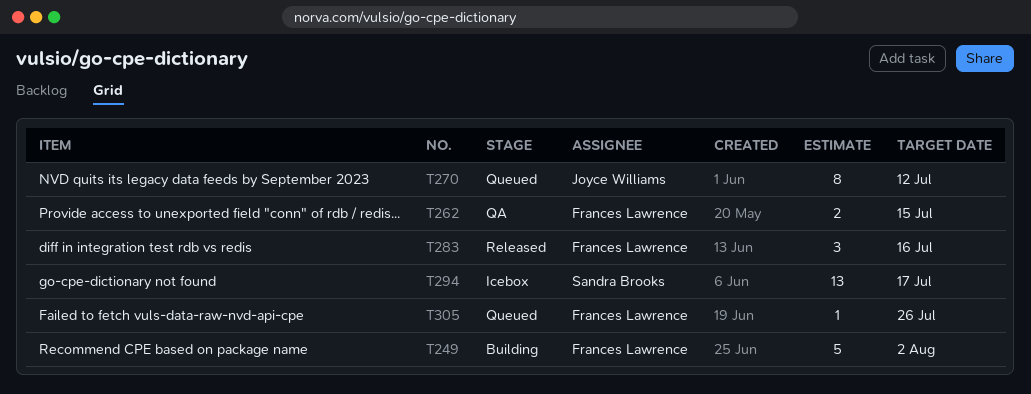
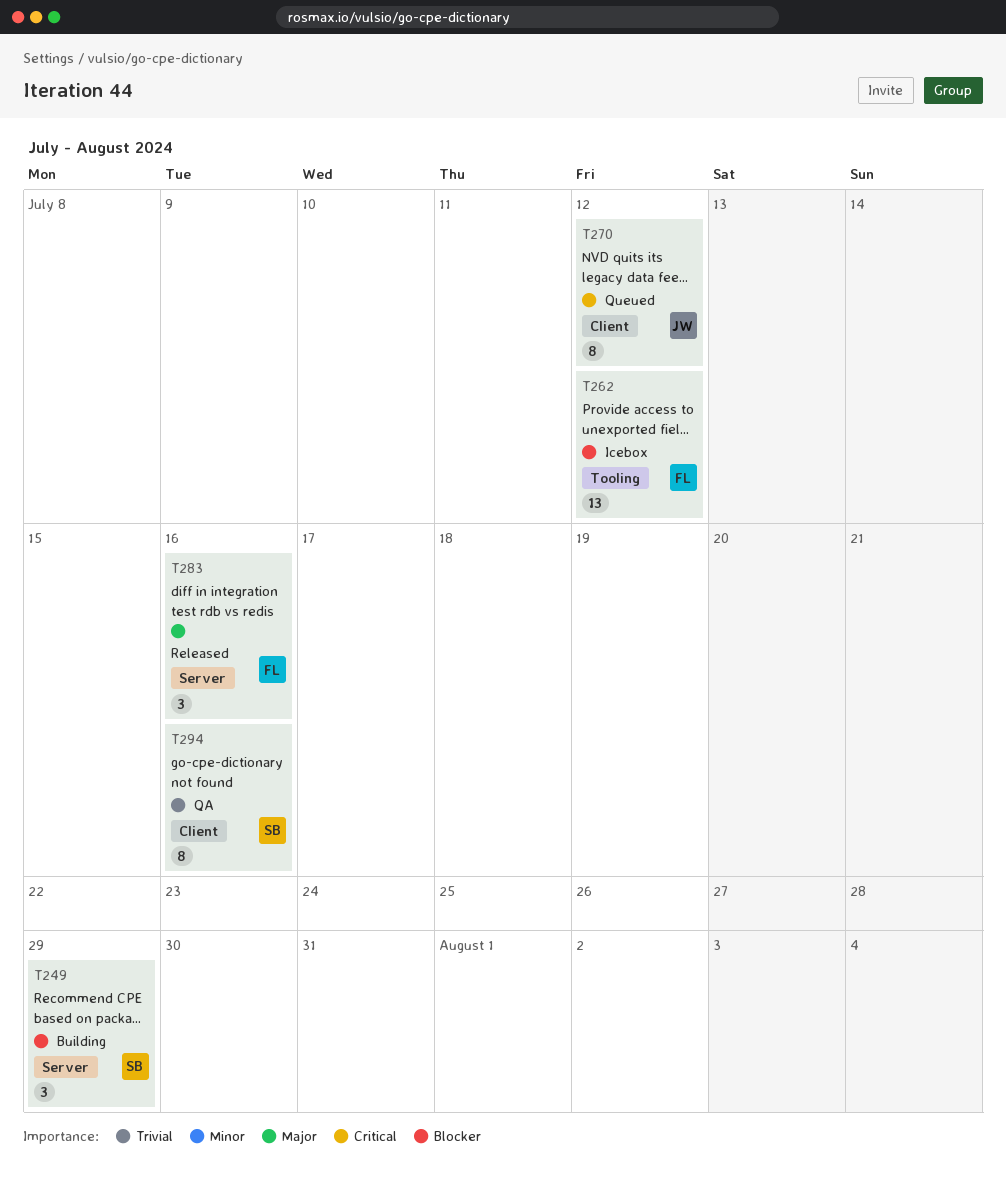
T249, owner: Frances Lawrence -> Sandra Brooks
T249, estimate: 5 -> 3
T249, due: Aug 2 -> Jul 29
T262, status: QA -> Icebox
T262, estimate: 2 -> 13
T262, due: Jul 15 -> Jul 12
T294, status: Icebox -> QA
T294, estimate: 13 -> 8
T294, due: Jul 17 -> Jul 16
T305: present -> none

